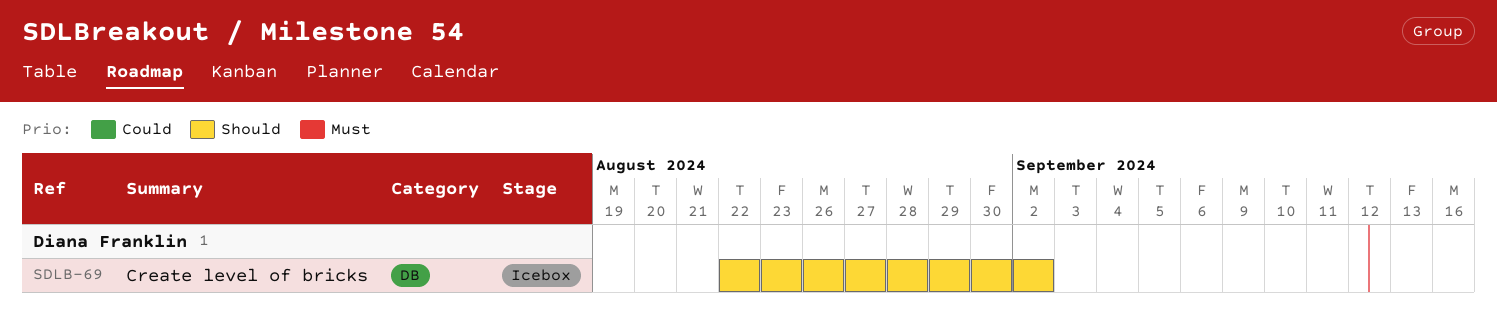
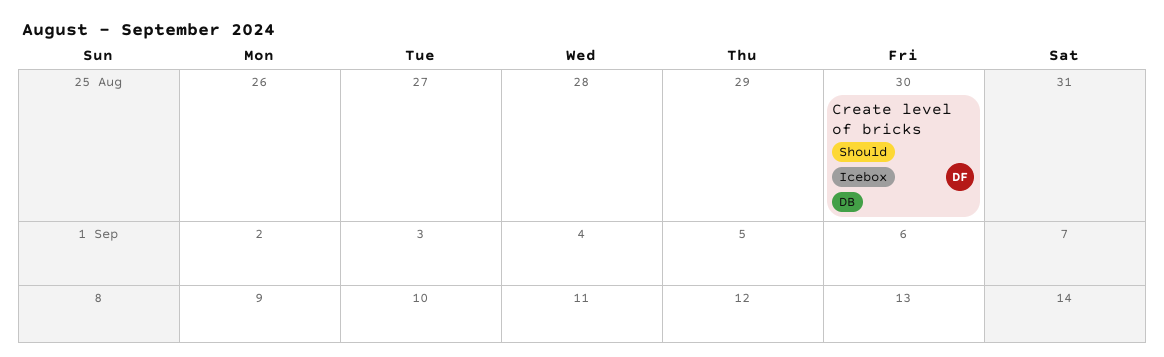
Create level of bricks, due: Sep 2 -> Aug 30

